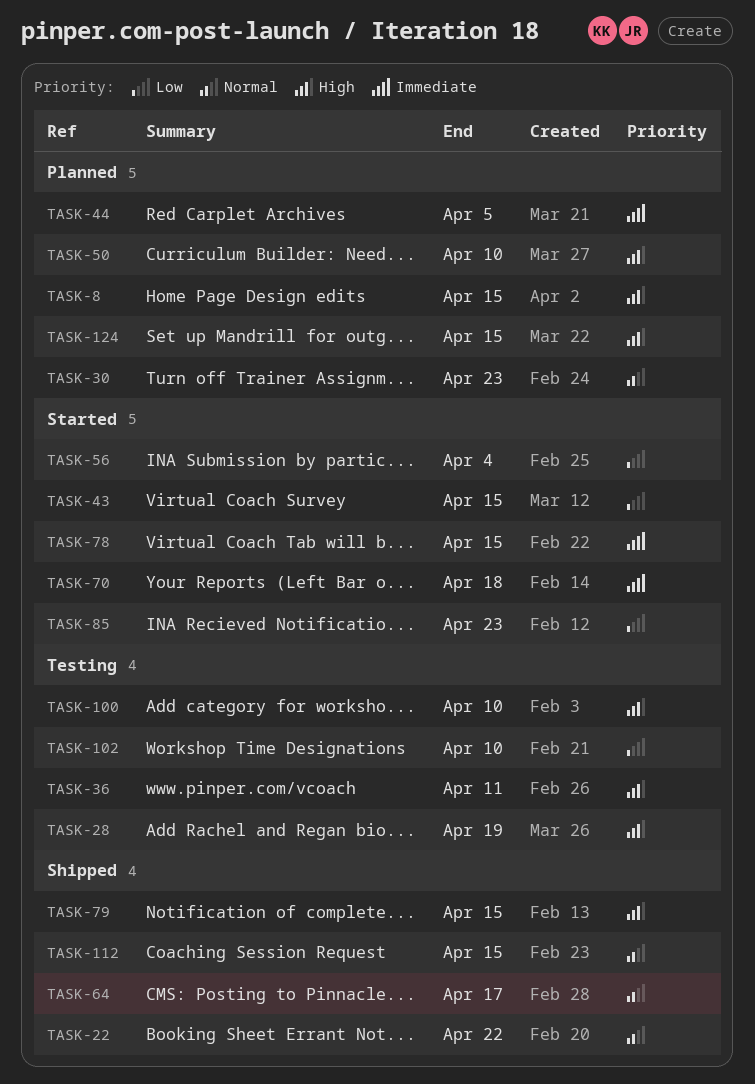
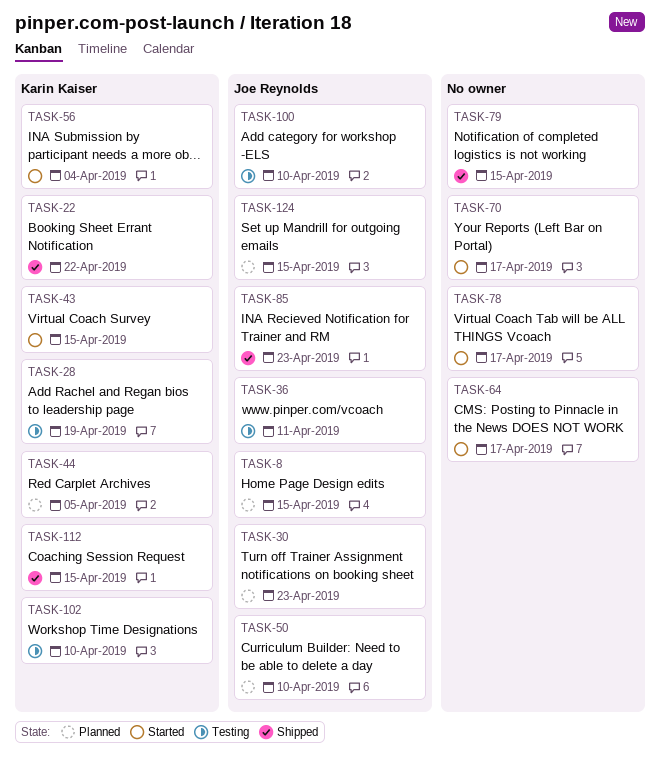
TASK-64, status: Shipped -> Started
TASK-70, due: Apr 18 -> Apr 17
TASK-78, due: Apr 15 -> Apr 17
TASK-85, status: Started -> Shipped

